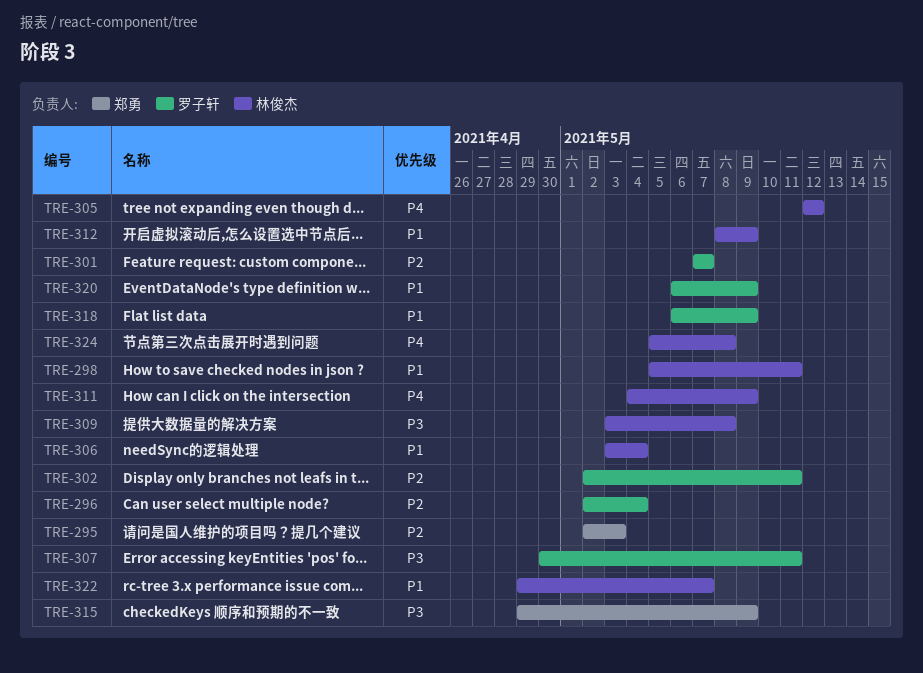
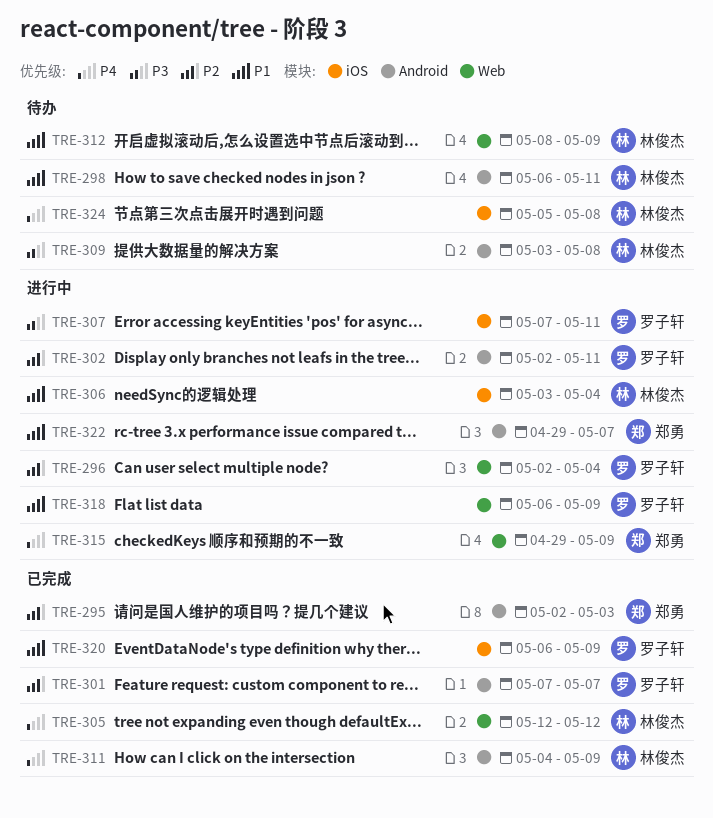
TRE-298, start: May 5 -> May 6
TRE-307, start: Apr 30 -> May 7
TRE-315, priority: P3 -> P4
TRE-322, owner: 林俊杰 -> 郑勇

